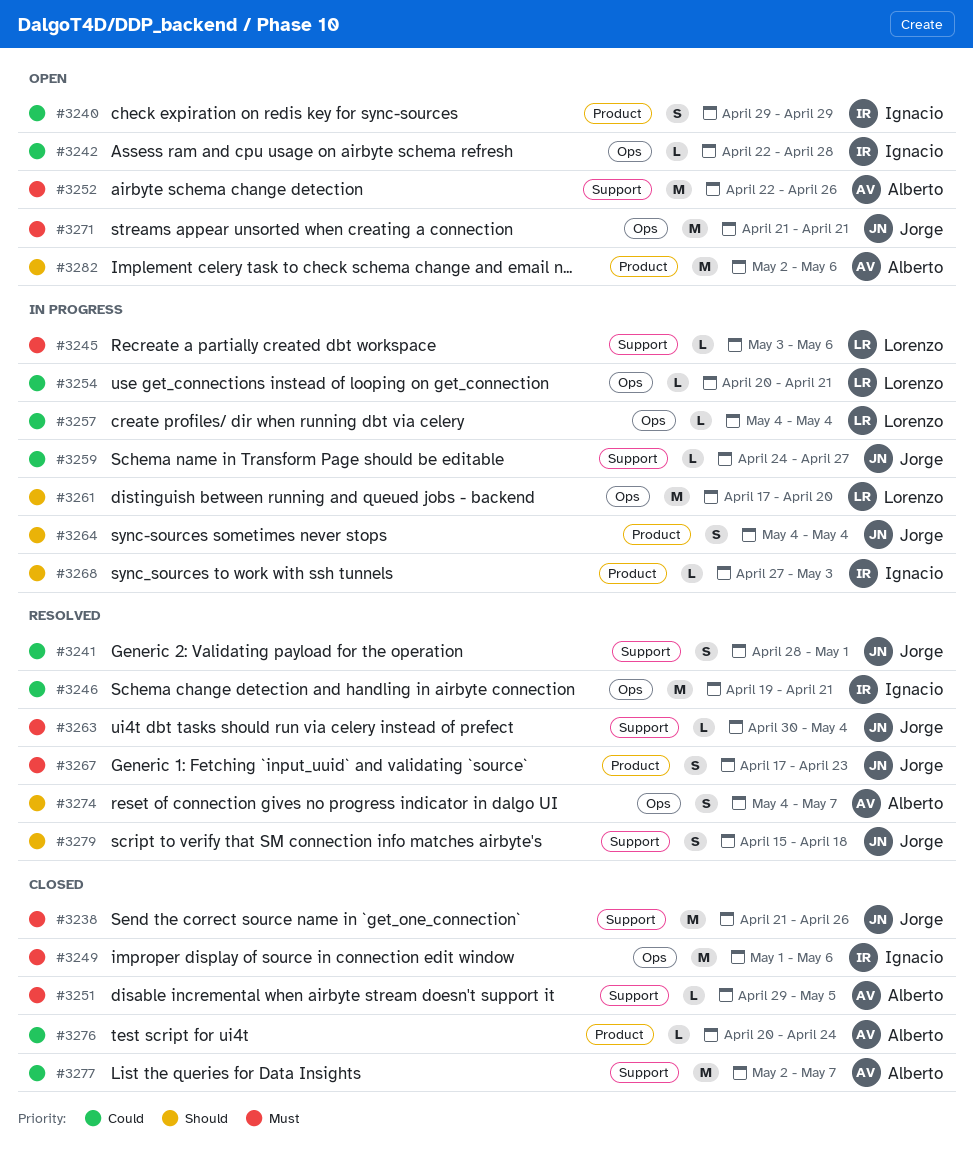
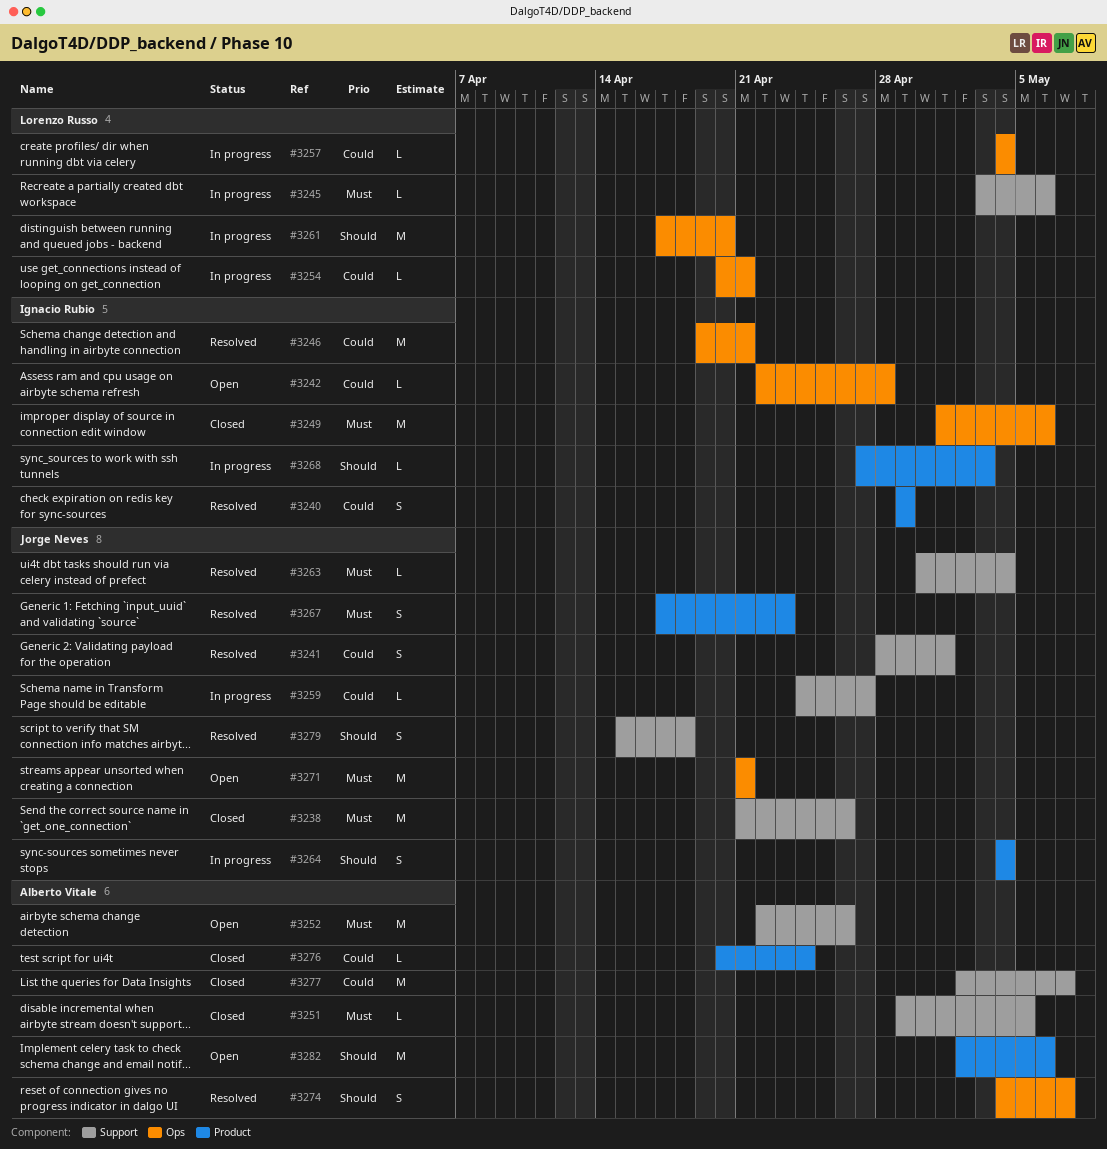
#3240, status: Open -> Resolved

